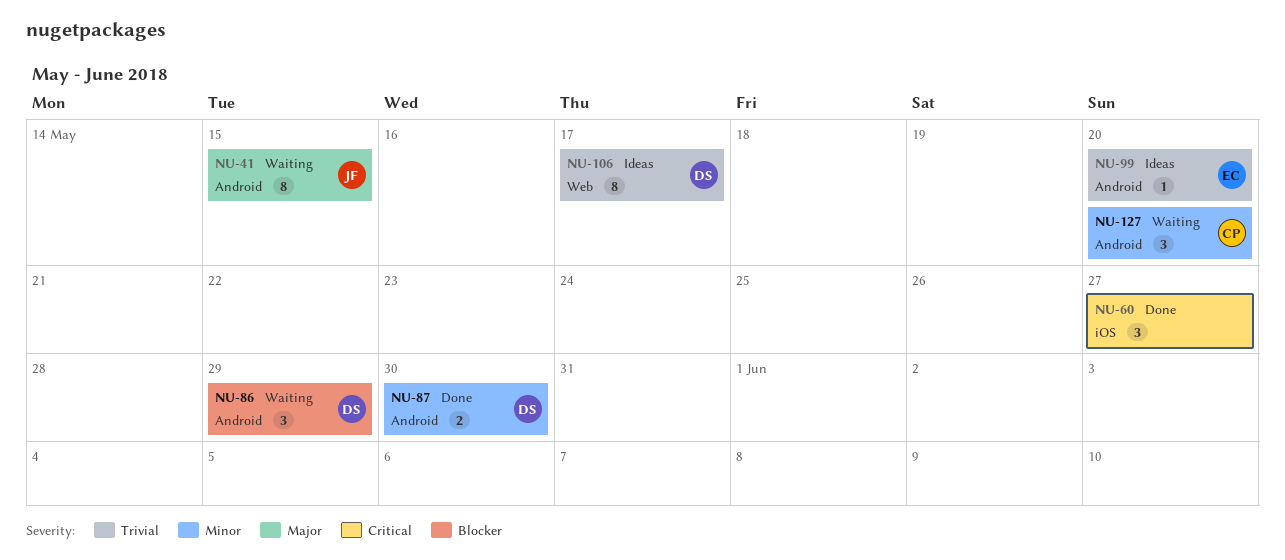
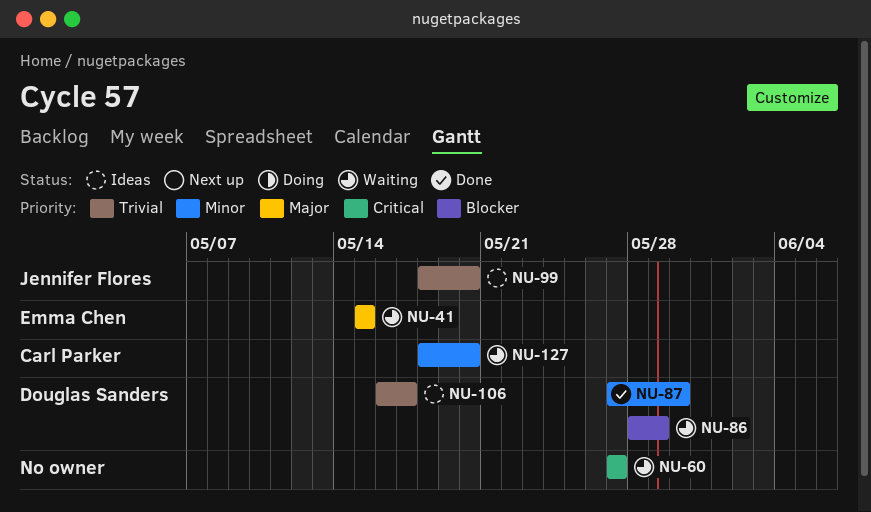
NU-41, owner: Jennifer Flores -> Emma Chen
NU-60, status: Done -> Waiting
NU-99, owner: Emma Chen -> Jennifer Flores

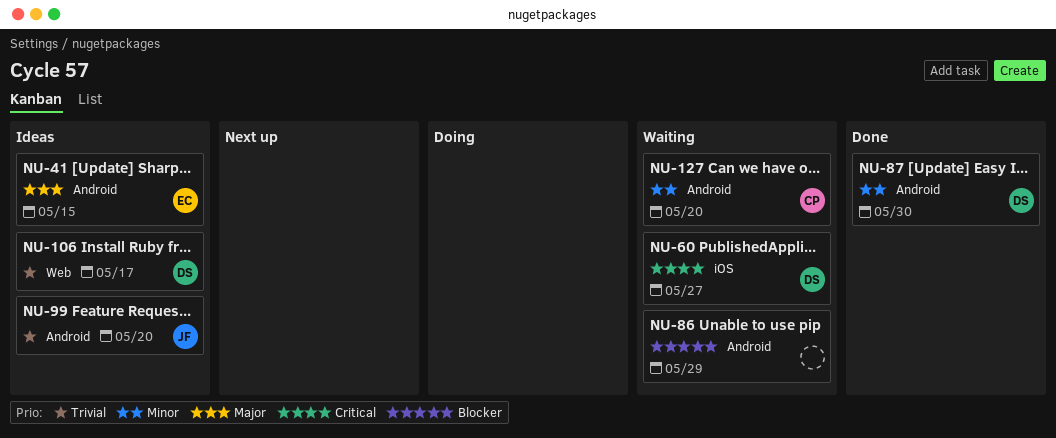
NU-41, status: Waiting -> Ideas
NU-60, owner: none -> Douglas Sanders
NU-86, owner: Douglas Sanders -> none

